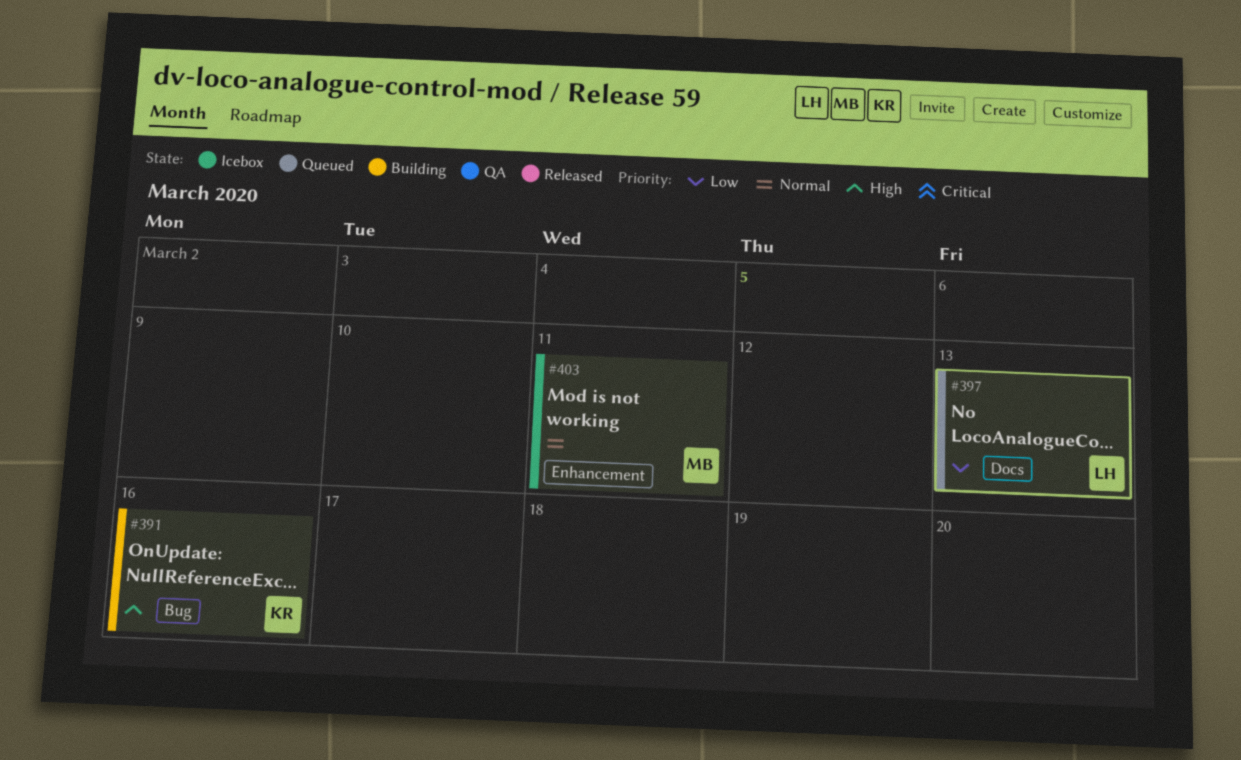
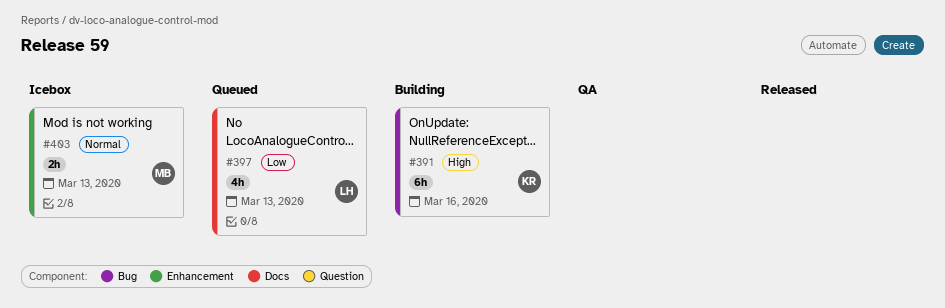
#403, due: Mar 11 -> Mar 13

